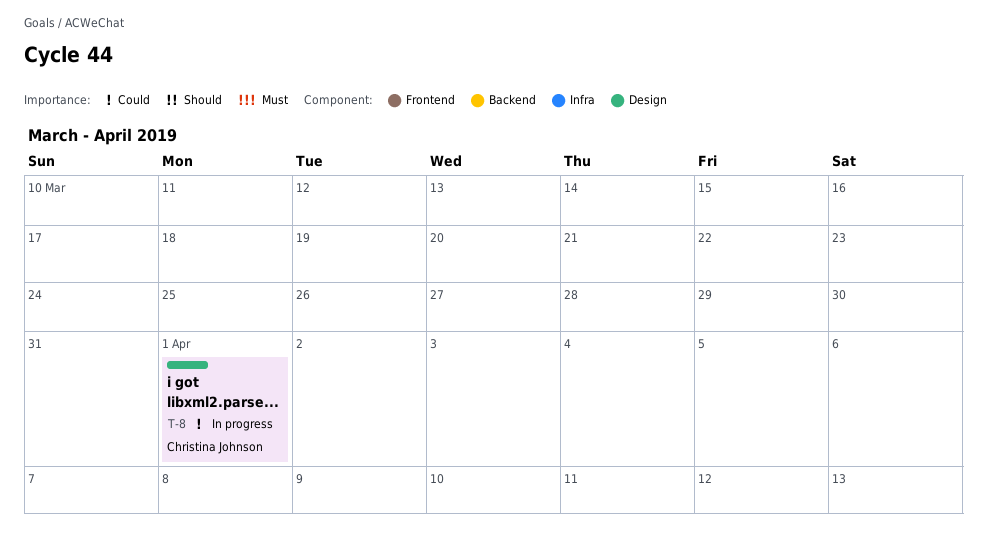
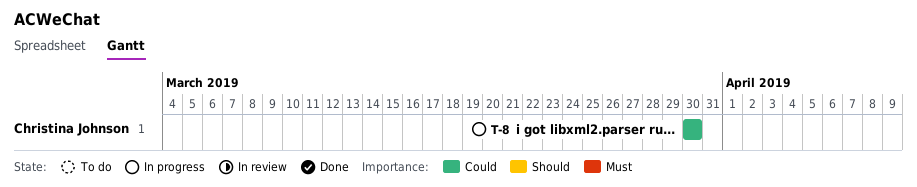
T-8, due: Apr 1 -> Mar 30

